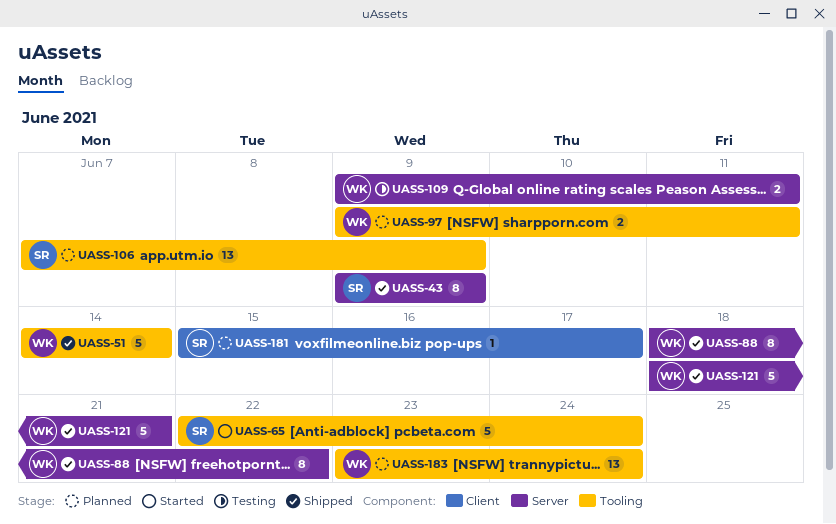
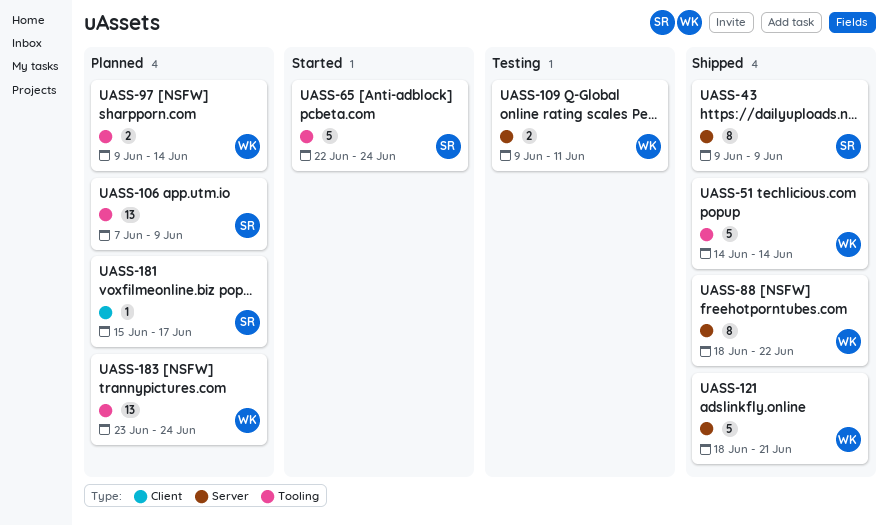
UASS-97, due: Jun 11 -> Jun 14

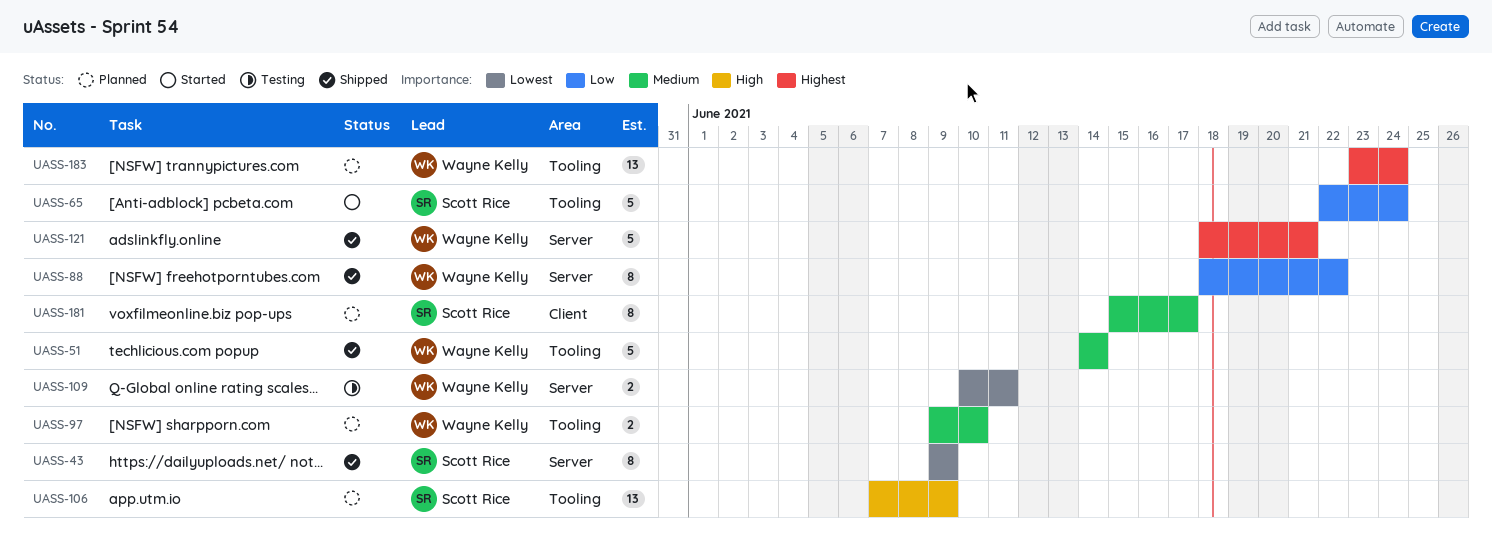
UASS-97, due: Jun 14 -> Jun 10
UASS-109, start: Jun 9 -> Jun 10
UASS-181, estimate: 1 -> 8

